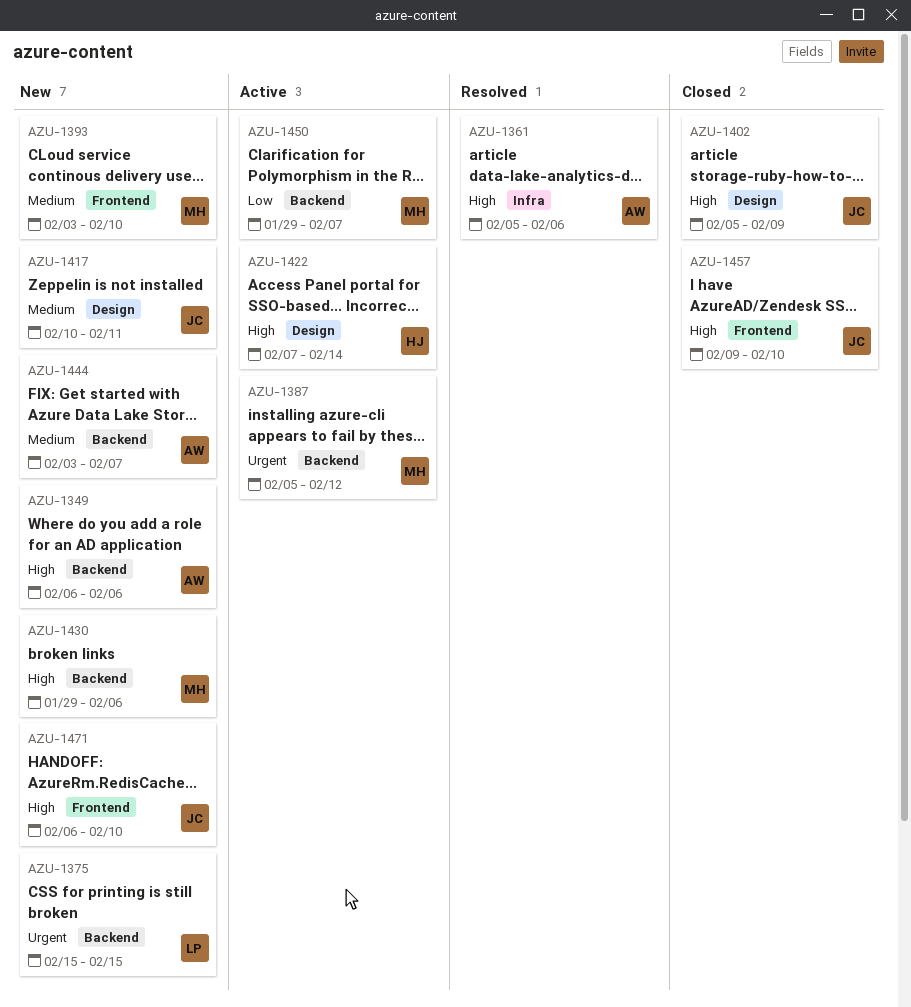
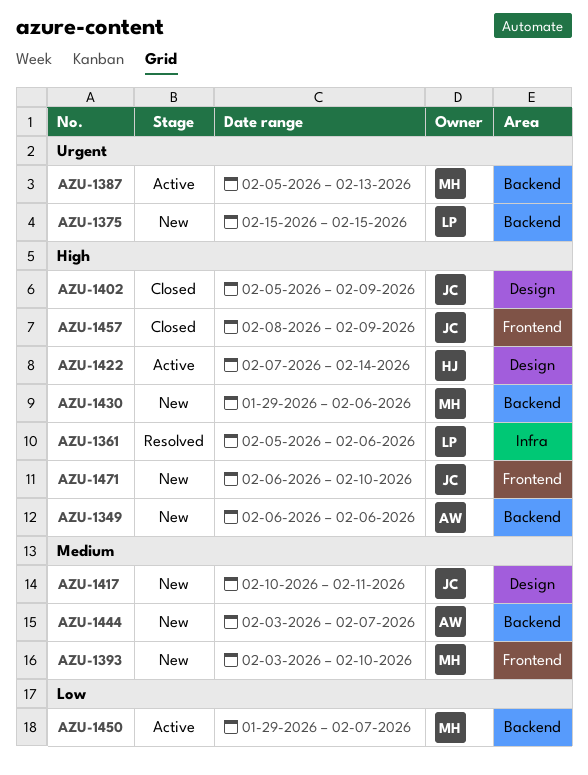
AZU-1361, owner: AW -> LP
AZU-1387, due: Feb 12 -> Feb 13
AZU-1457, start: Feb 9 -> Feb 8
AZU-1457, due: Feb 10 -> Feb 9

